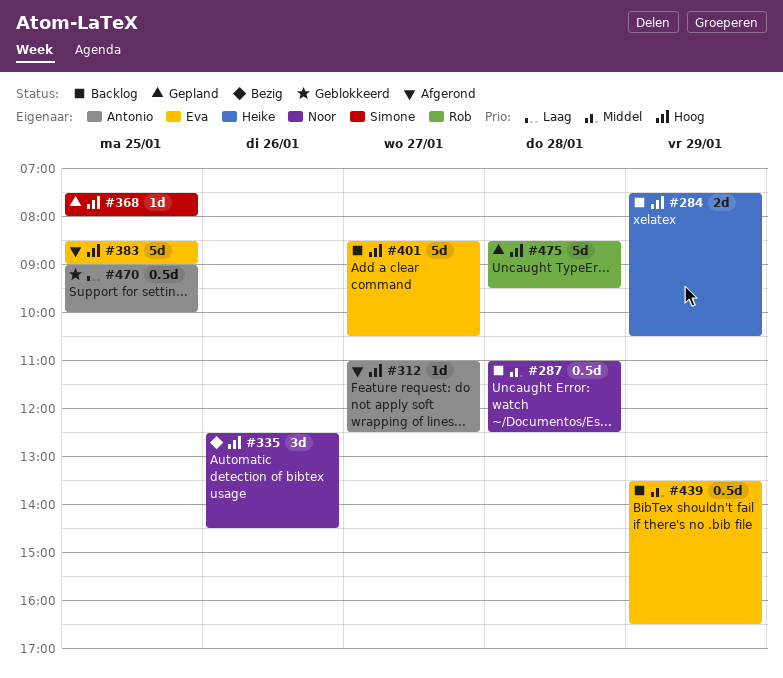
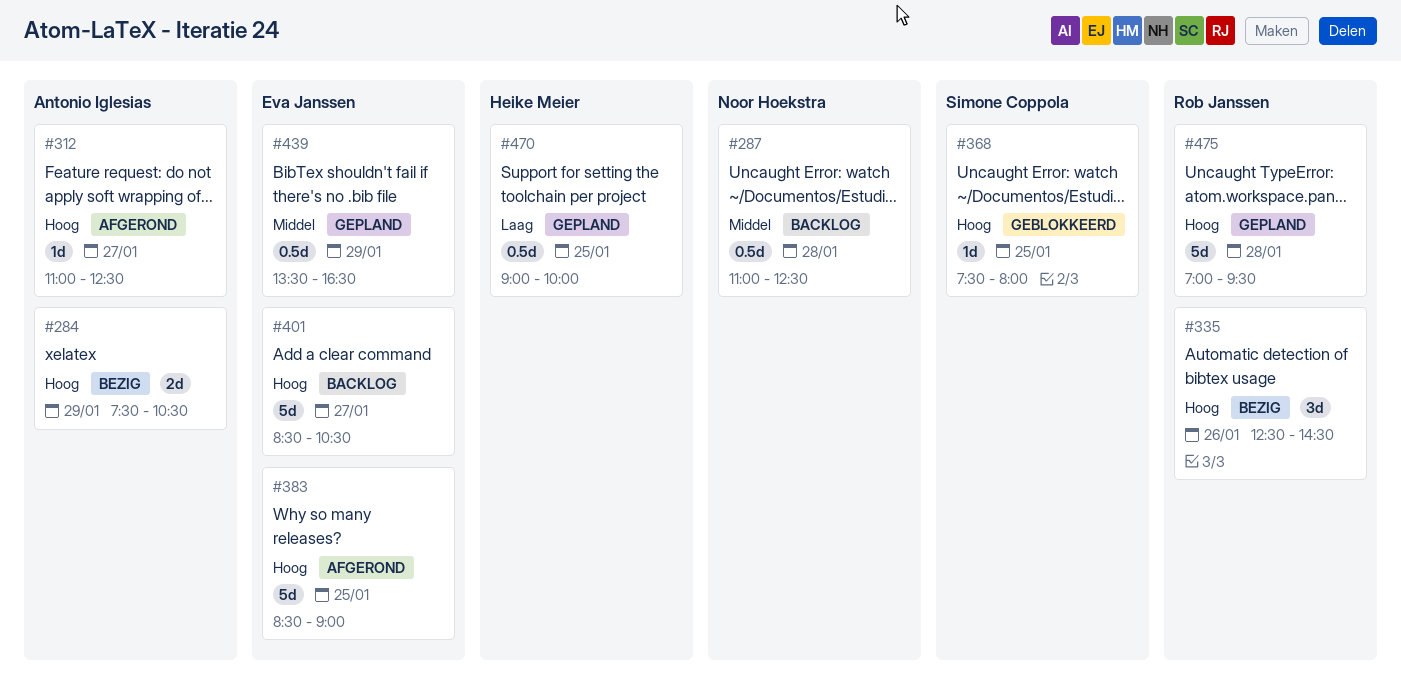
#284, status: Backlog -> Bezig
#284, owner: Heike Meier -> Antonio Iglesias
#335, owner: Noor Hoekstra -> Rob Janssen
#368, status: Gepland -> Geblokkeerd
#439, status: Backlog -> Gepland
#470, status: Geblokkeerd -> Gepland
#470, owner: Antonio Iglesias -> Heike Meier
#475, begins: 08:30 -> 07:00

